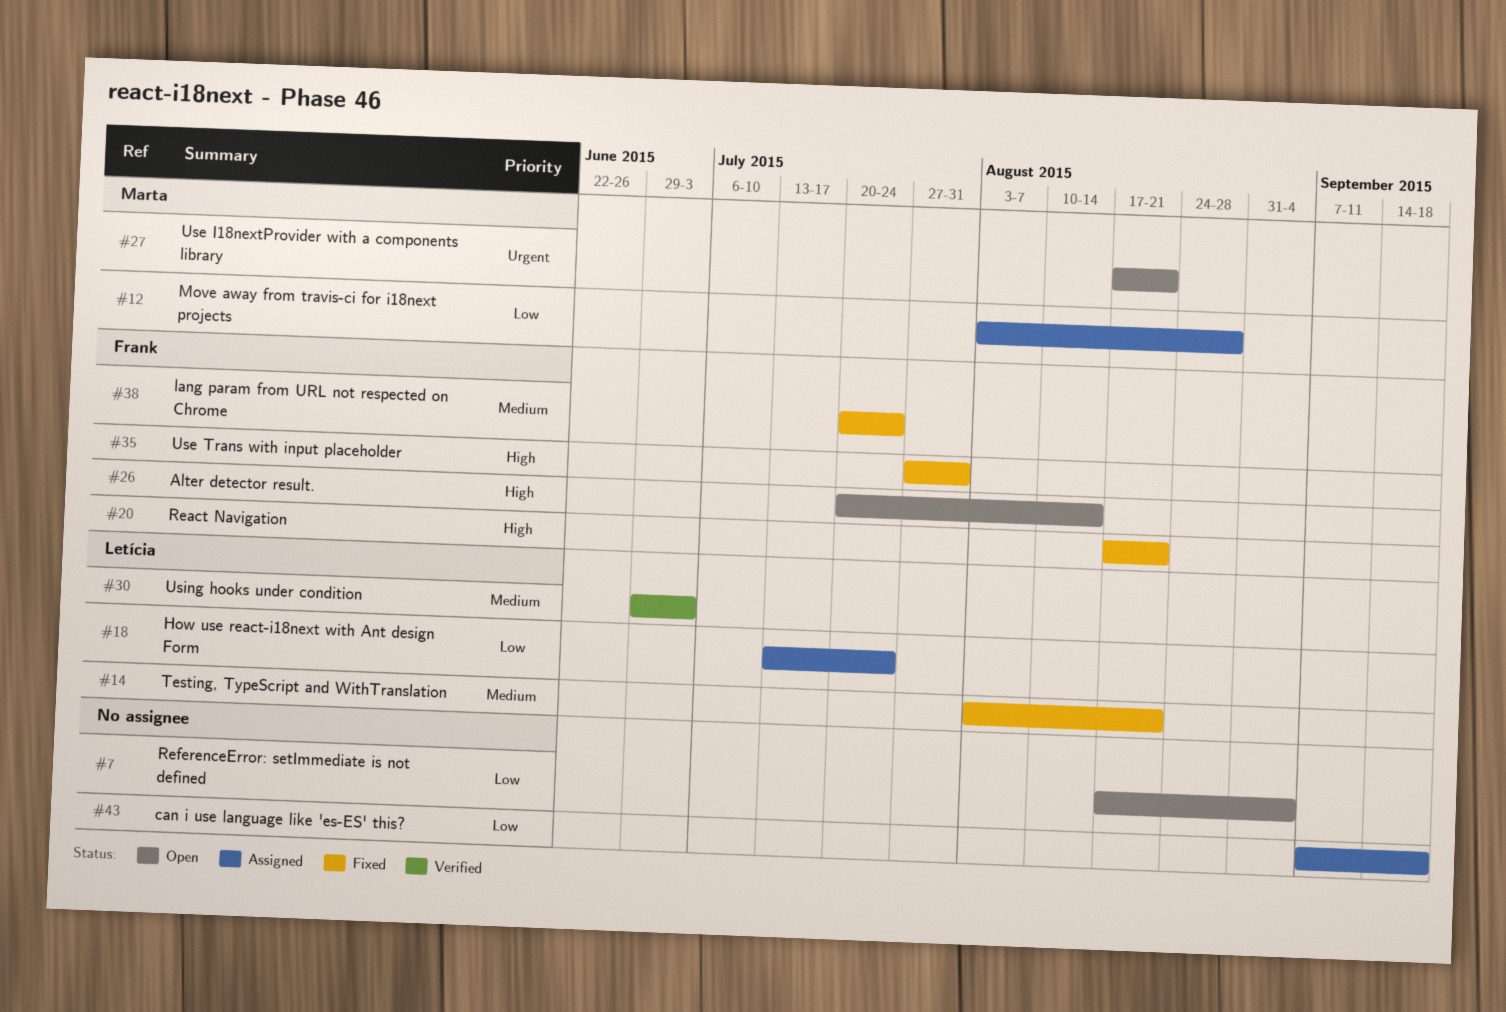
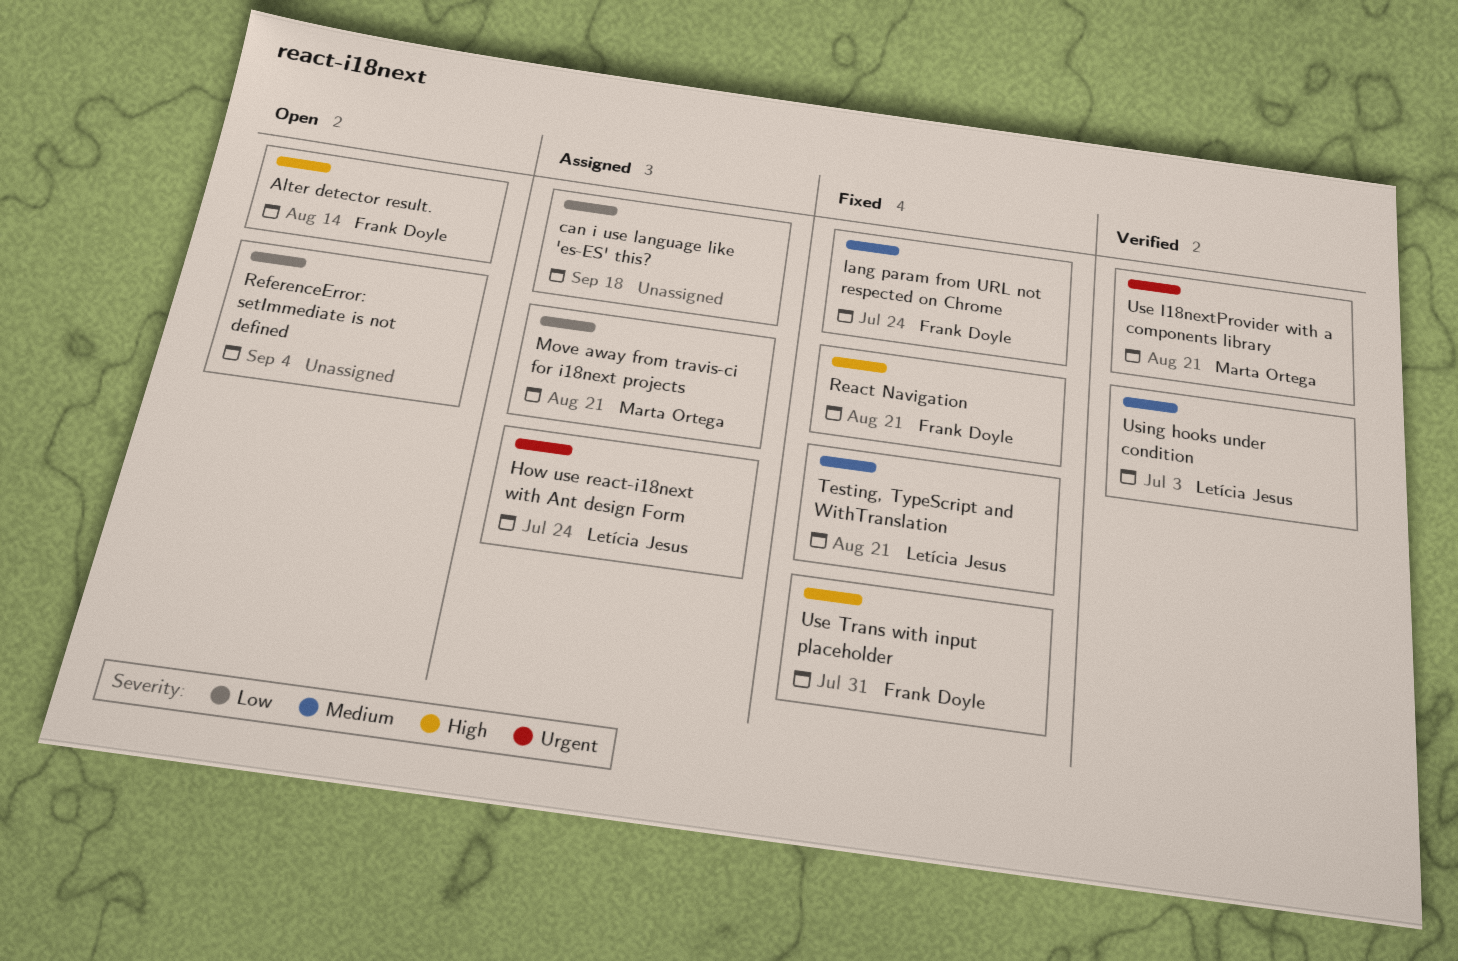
How use react-i18next with Ant design Form, priority: Low -> Urgent
Move away from travis-ci for i18next projects, due: Aug 28 -> Aug 21
Use I18nextProvider with a components library, status: Open -> Verified

